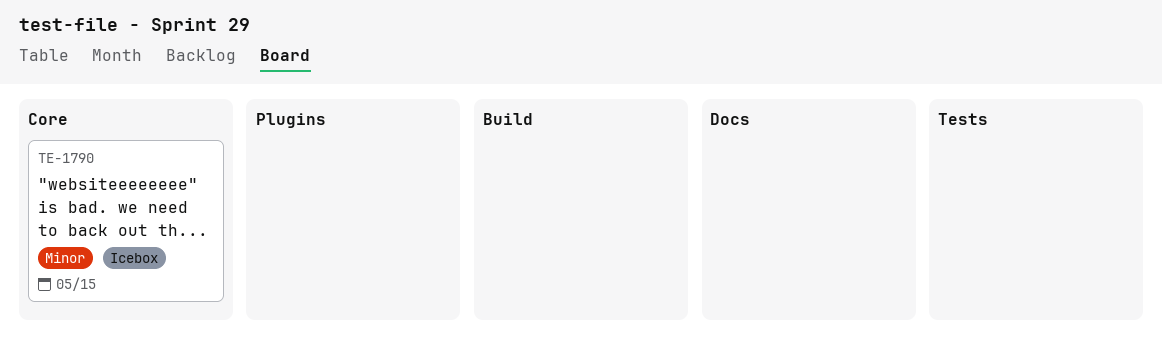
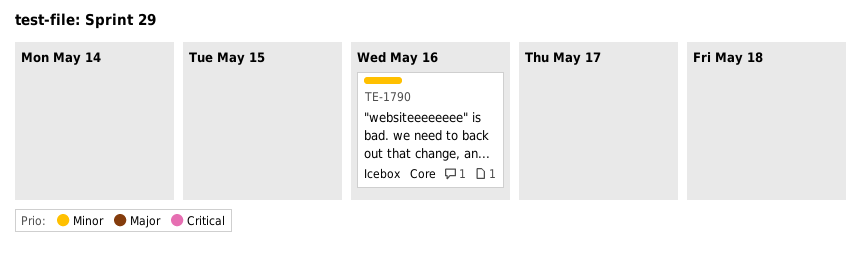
TE-1790, due: May 15 -> May 16

